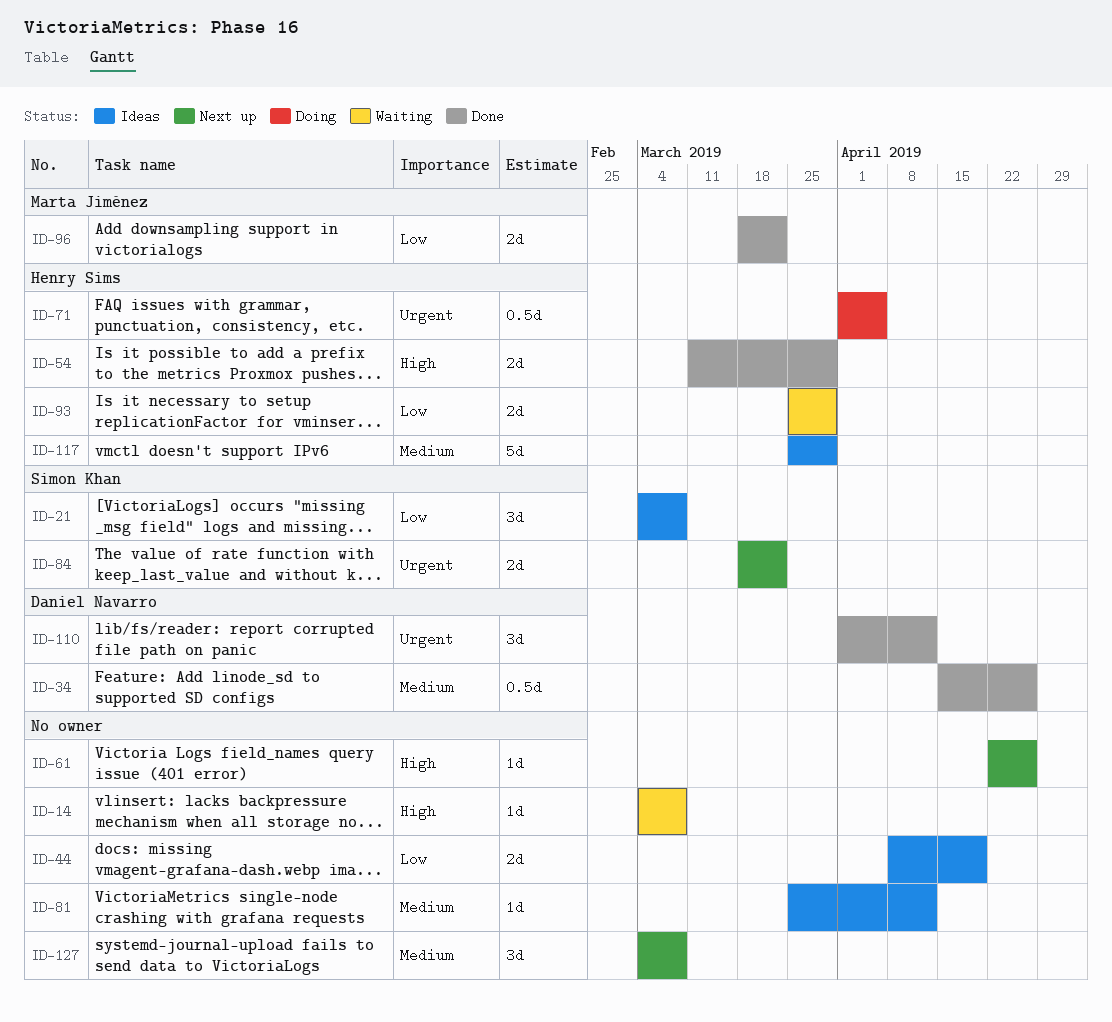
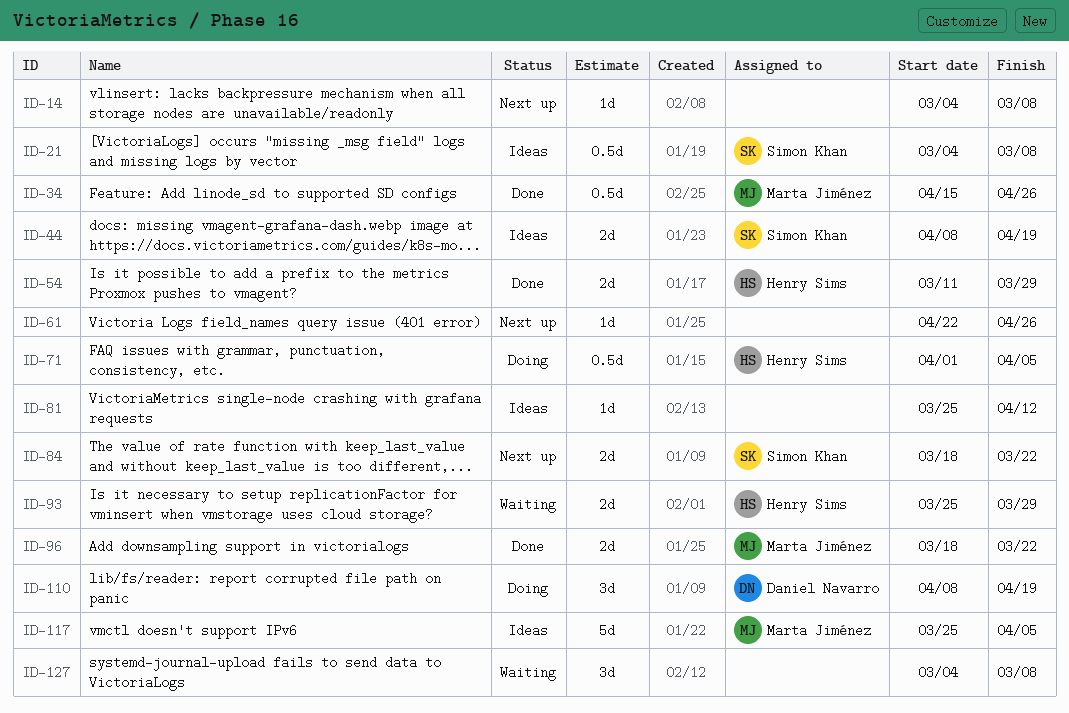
ID-14, status: Waiting -> Next up
ID-21, estimate: 3d -> 0.5d
ID-34, owner: Daniel Navarro -> Marta Jiménez
ID-44, owner: none -> Simon Khan
ID-110, status: Done -> Doing
ID-110, start: Apr 1 -> Apr 8
ID-110, due: Apr 12 -> Apr 19
ID-117, owner: Henry Sims -> Marta Jiménez
ID-117, due: Mar 29 -> Apr 5
ID-127, status: Next up -> Waiting

